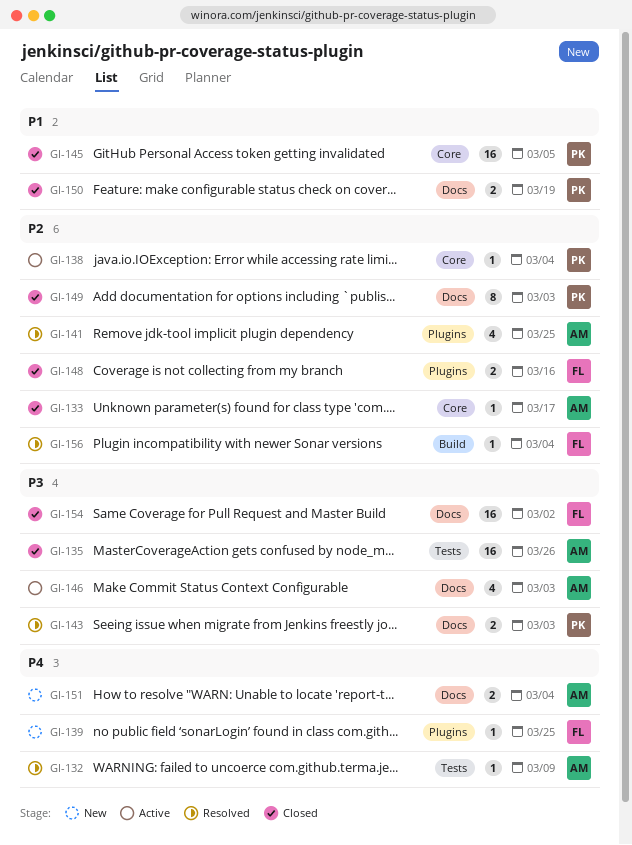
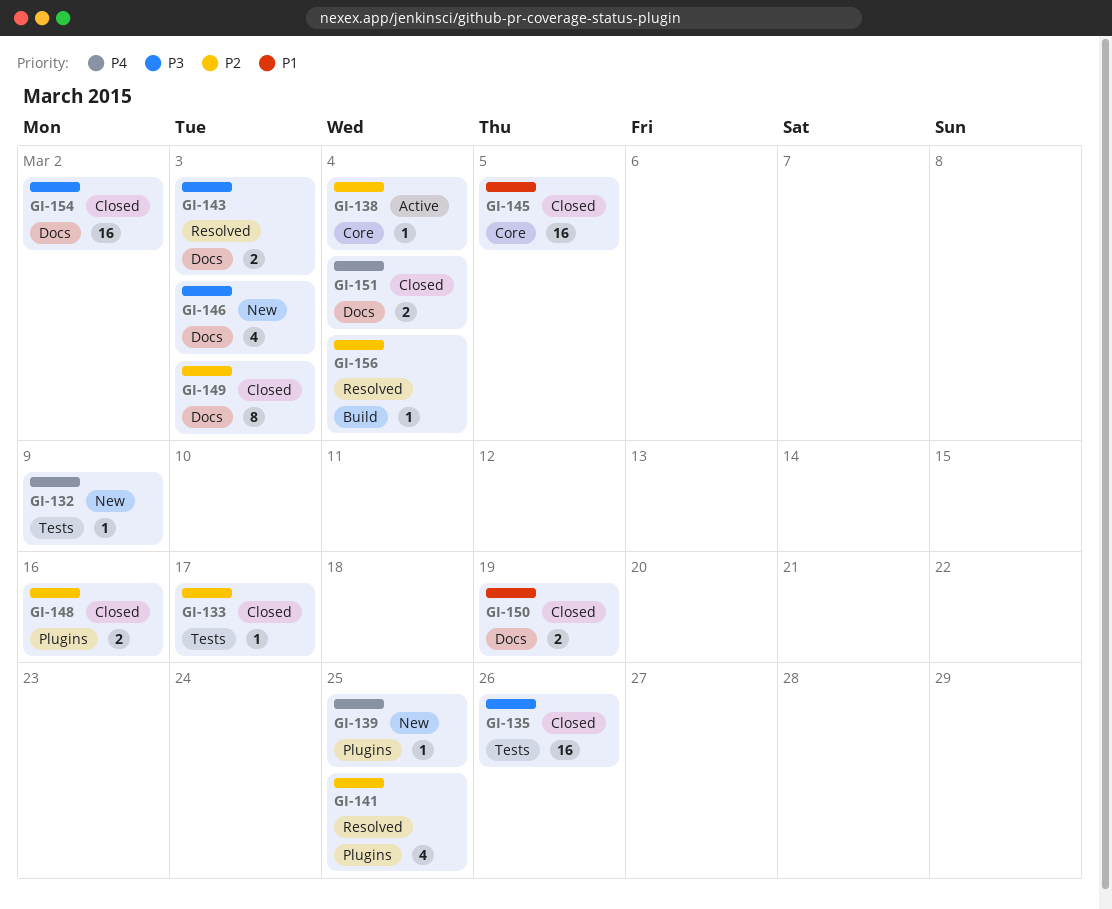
GI-132, status: Resolved -> New
GI-133, label: Core -> Tests
GI-146, status: Active -> New
GI-151, status: New -> Closed

